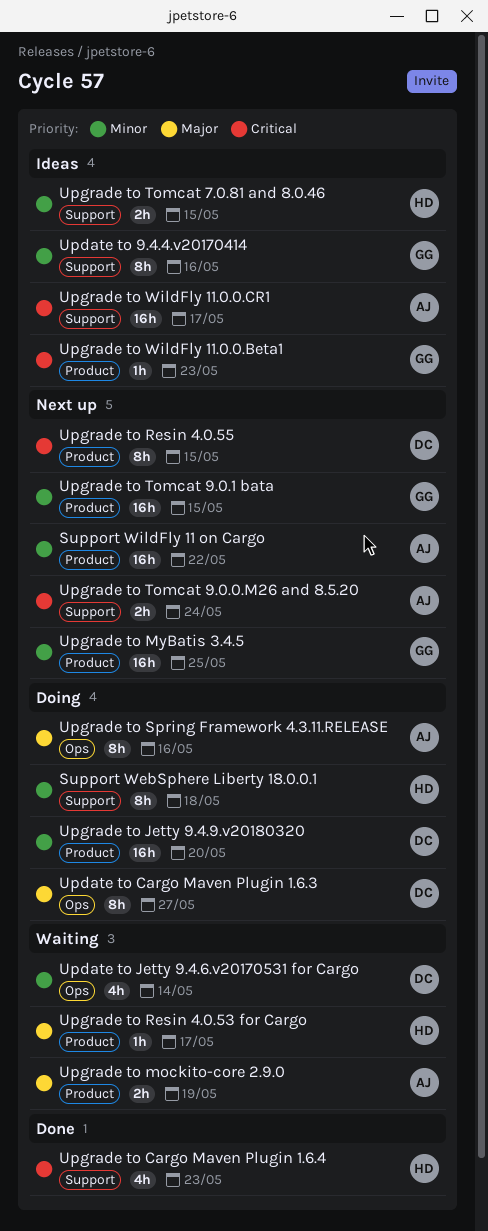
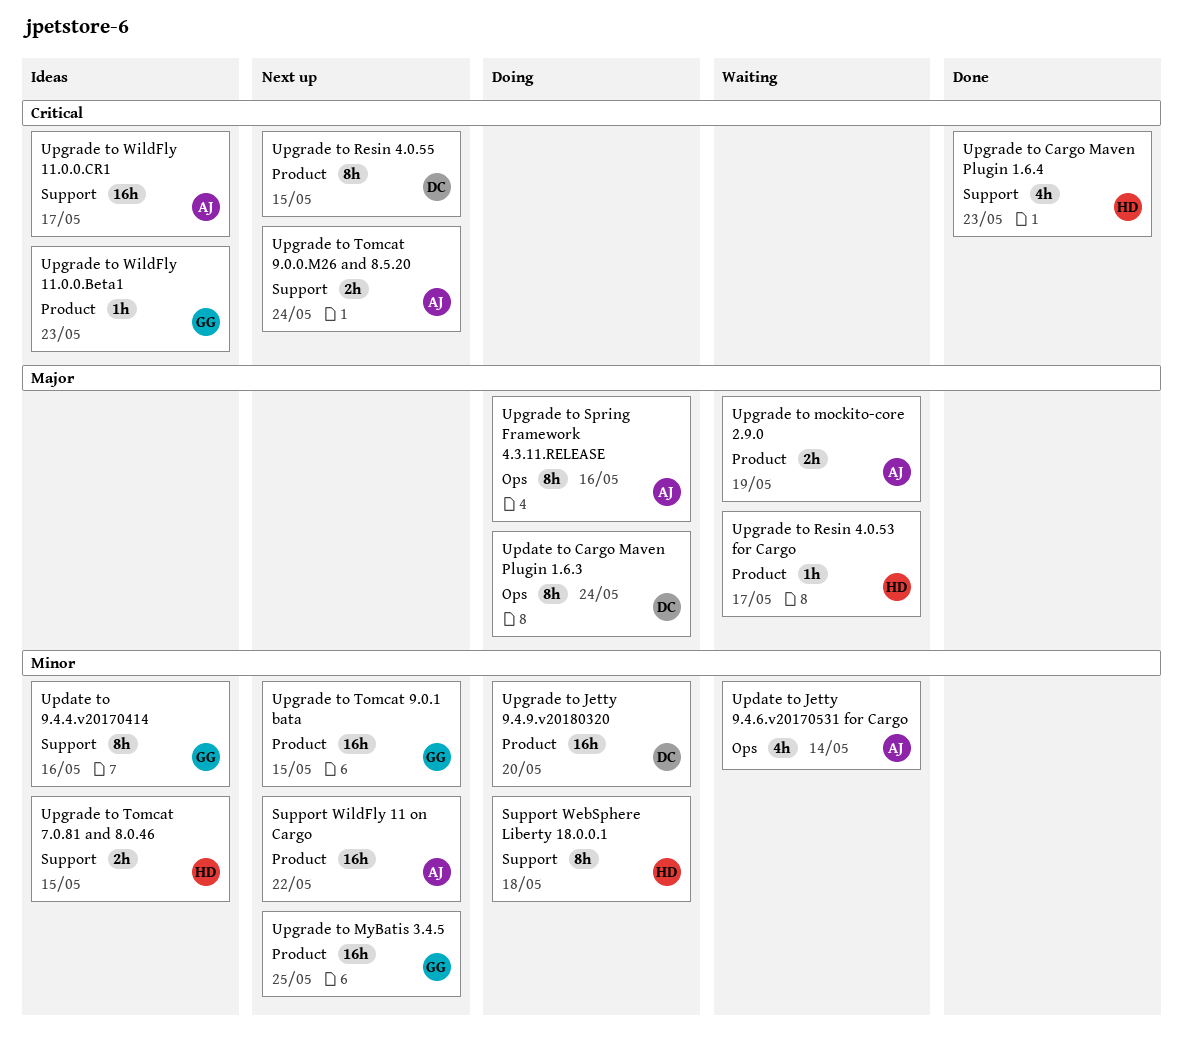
Update to Cargo Maven Plugin 1.6.3, due: May 27 -> May 24
Update to Jetty 9.4.6.v20170531 for Cargo, owner: DC -> AJ

